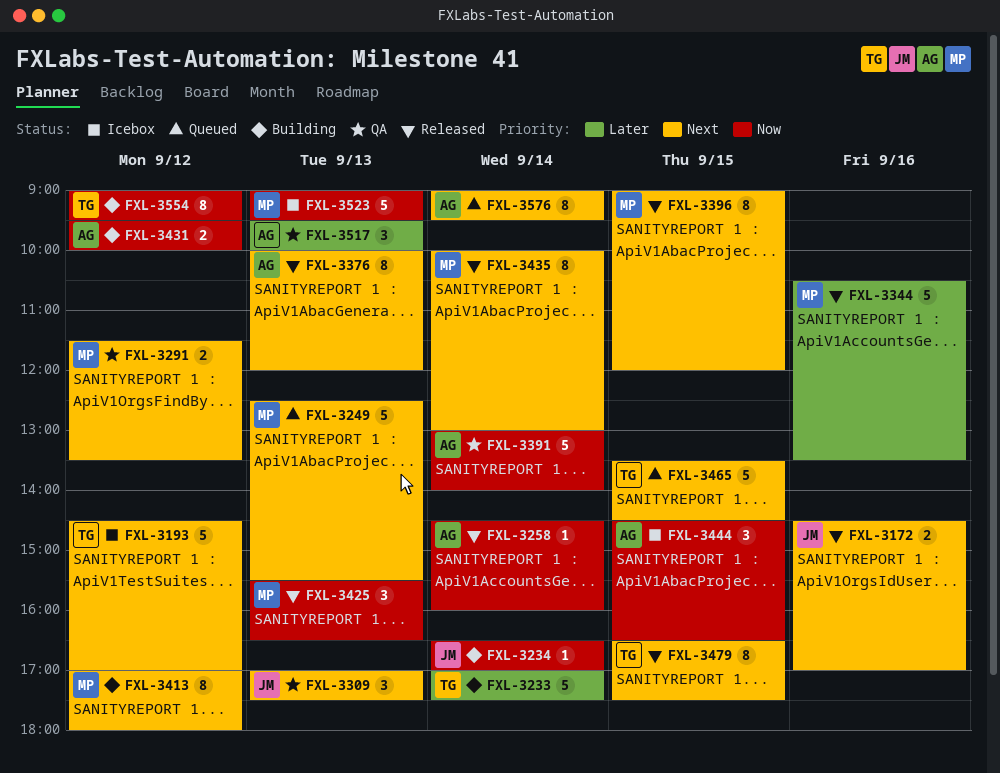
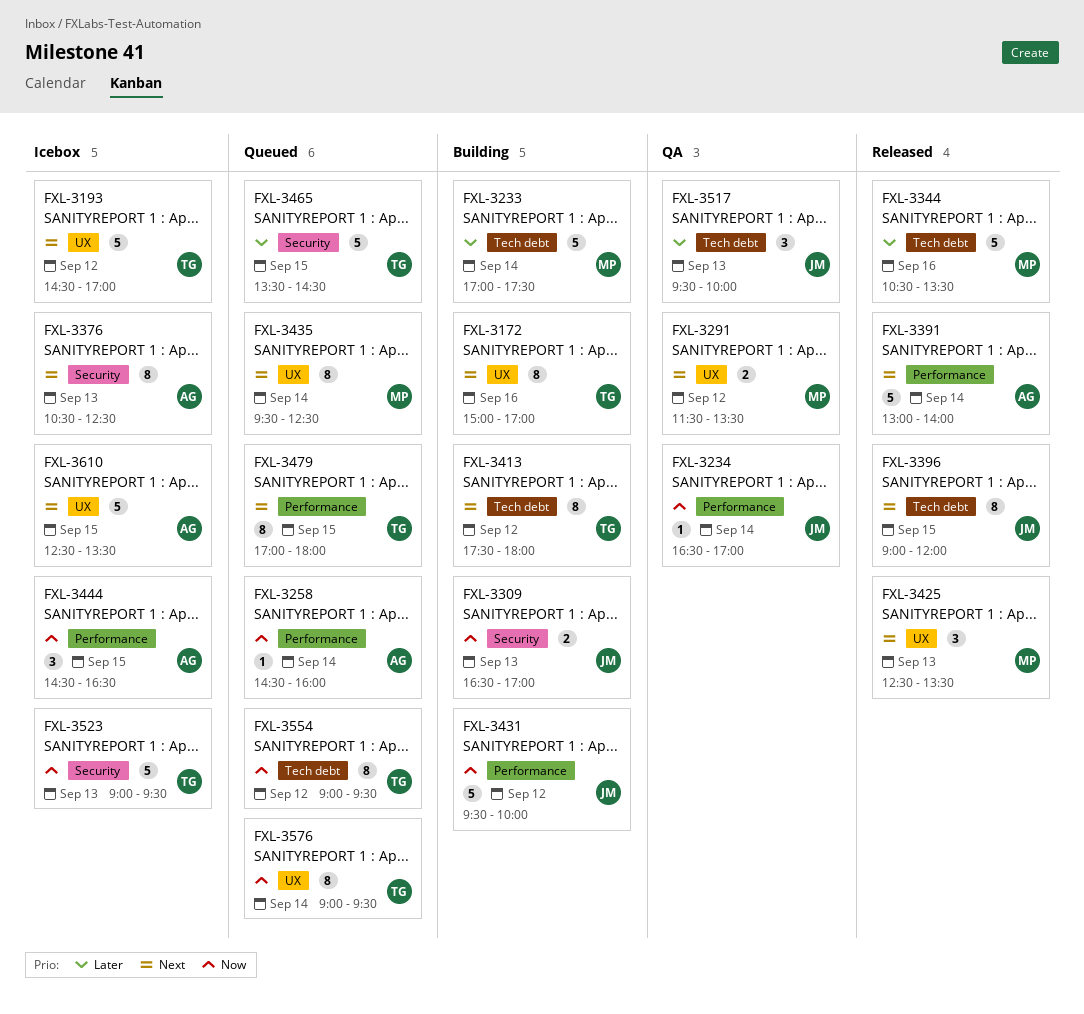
FXL-3172, status: Released -> Building
FXL-3172, owner: JM -> TG
FXL-3172, estimate: 2 -> 8
FXL-3172, begins: 14:30 -> 15:00
FXL-3233, owner: TG -> MP
FXL-3234, status: Building -> QA
FXL-3249: present -> none
FXL-3258, status: Released -> Queued
FXL-3309, status: QA -> Building
FXL-3309, priority: Next -> Now
FXL-3309, estimate: 3 -> 2
FXL-3309, begins: 17:00 -> 16:30
FXL-3309, ends: 17:30 -> 17:00
FXL-3376, status: Released -> Icebox
FXL-3376, begins: 10:00 -> 10:30
FXL-3376, ends: 12:00 -> 12:30
FXL-3391, status: QA -> Released
FXL-3391, priority: Now -> Next
FXL-3396, owner: MP -> JM
FXL-3413, owner: MP -> TG
FXL-3413, begins: 17:00 -> 17:30
FXL-3425, priority: Now -> Next
FXL-3425, begins: 15:30 -> 12:30
FXL-3425, ends: 16:30 -> 13:30
FXL-3431, owner: AG -> JM
FXL-3431, estimate: 2 -> 5
FXL-3435, status: Released -> Queued
FXL-3435, begins: 10:00 -> 09:30
FXL-3435, ends: 13:00 -> 12:30
FXL-3465, priority: Next -> Later
FXL-3479, status: Released -> Queued
FXL-3479, begins: 16:30 -> 17:00
FXL-3479, ends: 17:30 -> 18:00
FXL-3517, owner: AG -> JM
FXL-3523, owner: MP -> TG
FXL-3554, status: Building -> Queued
FXL-3576, owner: AG -> TG
FXL-3576, priority: Next -> Now
FXL-3610: none -> present

